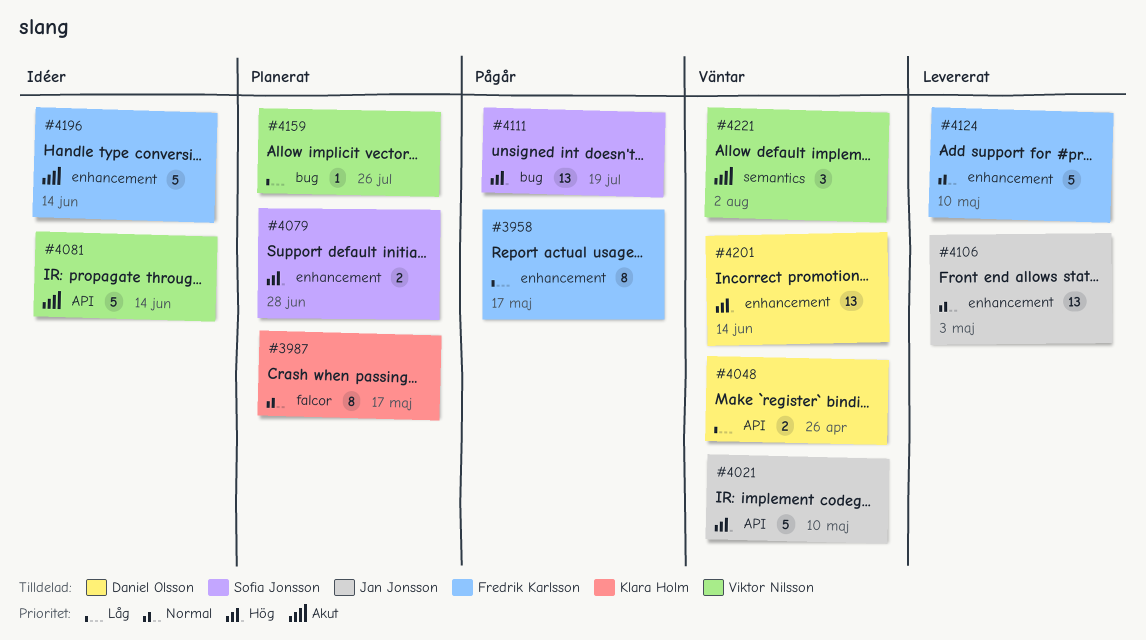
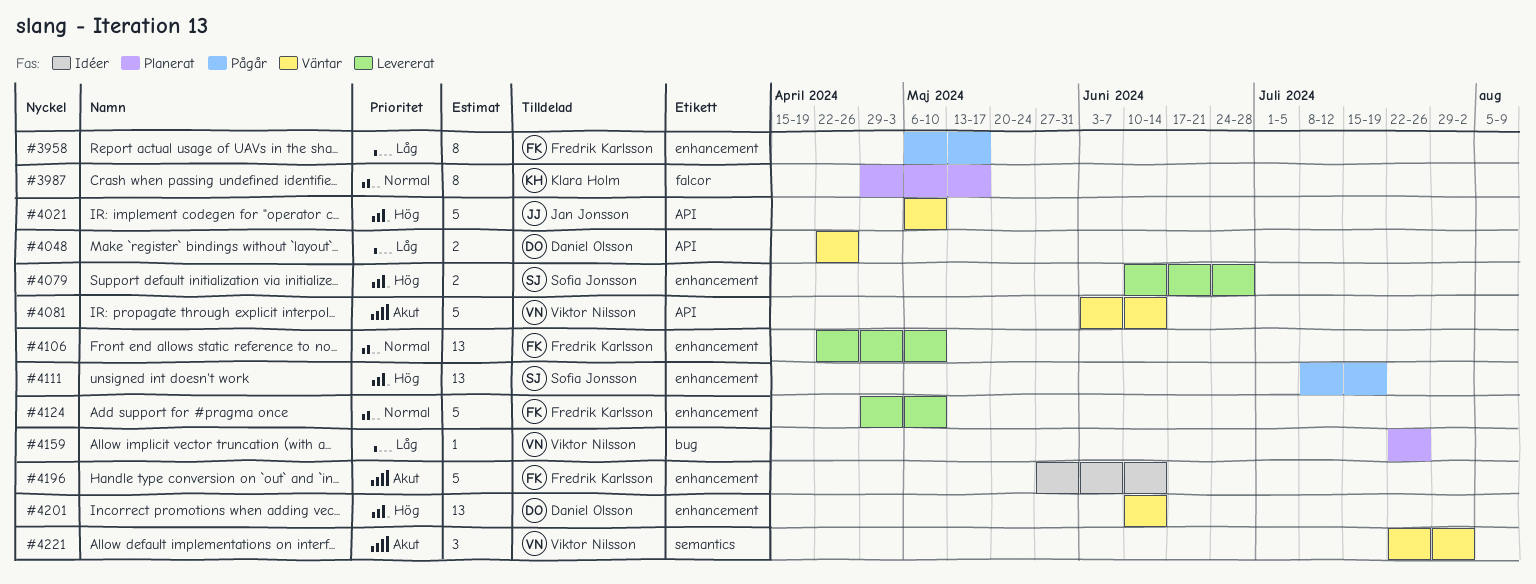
#4079, status: Planerat -> Levererat
#4081, status: Idéer -> Väntar
#4106, owner: Jan Jonsson -> Fredrik Karlsson
#4106, due: May 3 -> May 10
#4111, label: bug -> enhancement

